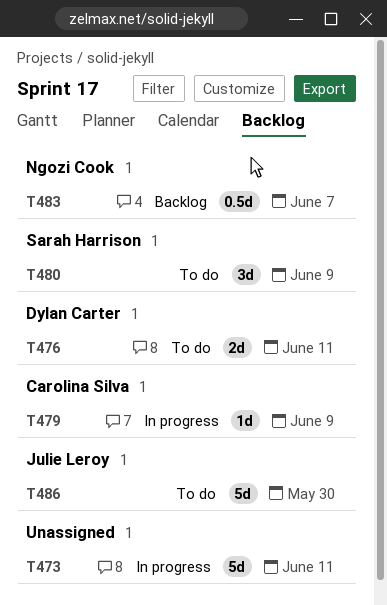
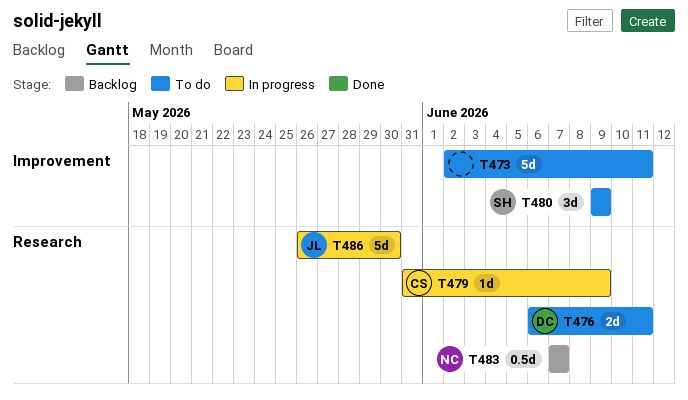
T473, status: In progress -> To do
T486, status: To do -> In progress

